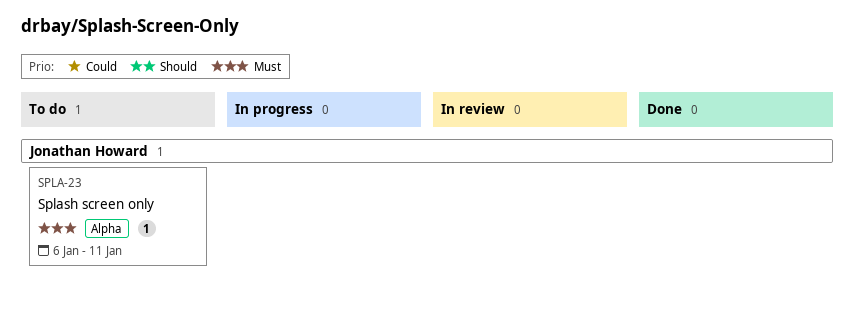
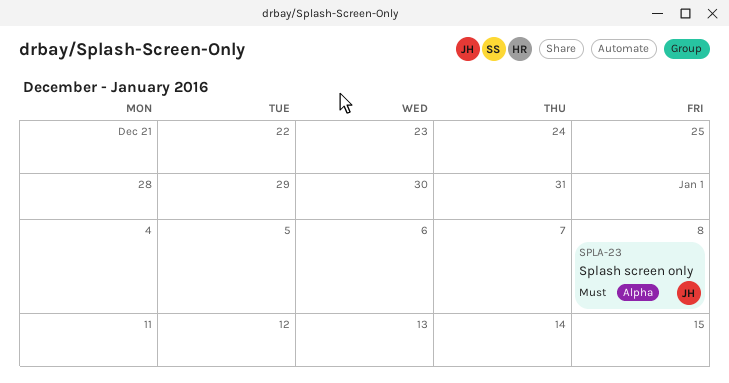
SPLA-23, due: Jan 11 -> Jan 8

